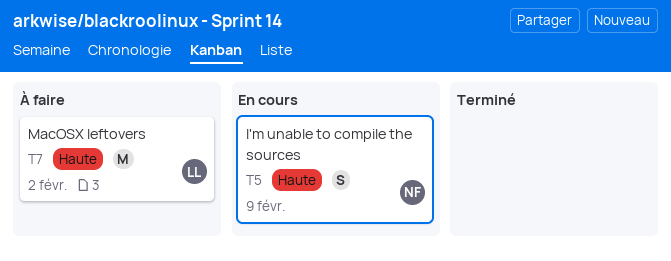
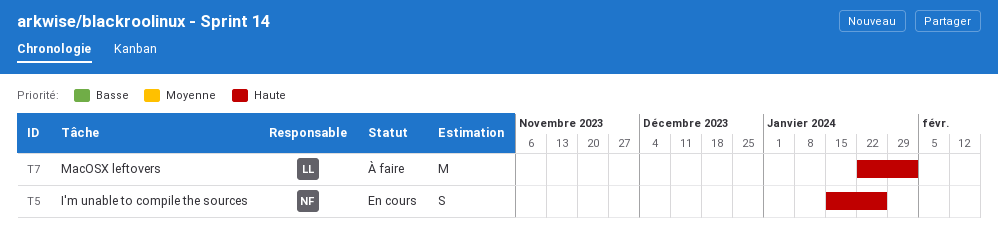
T5, due: Feb 9 -> Jan 26

